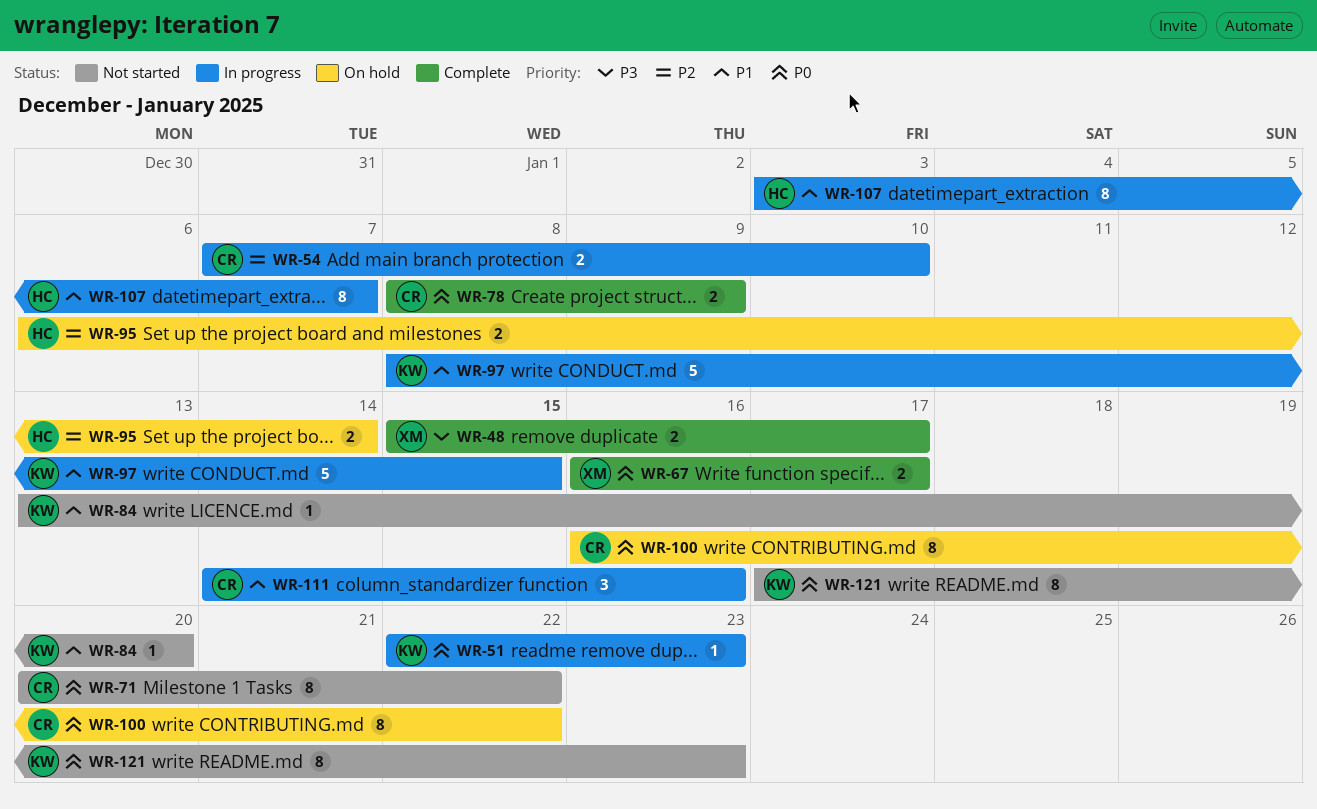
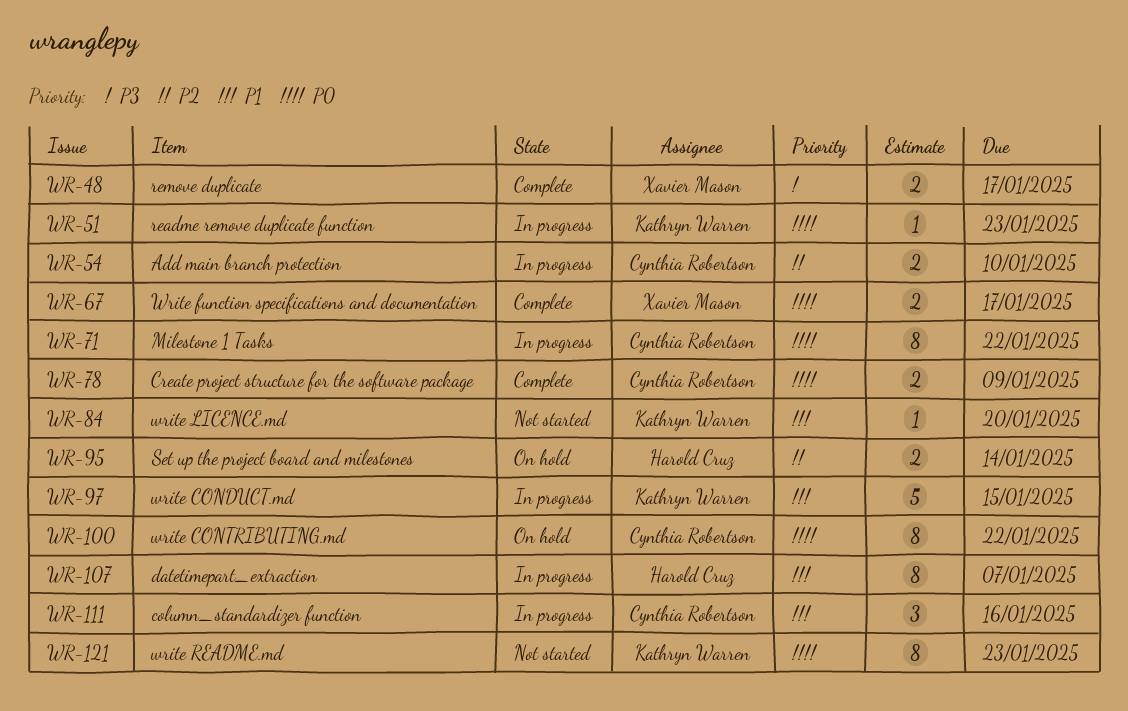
WR-71, status: Not started -> In progress

